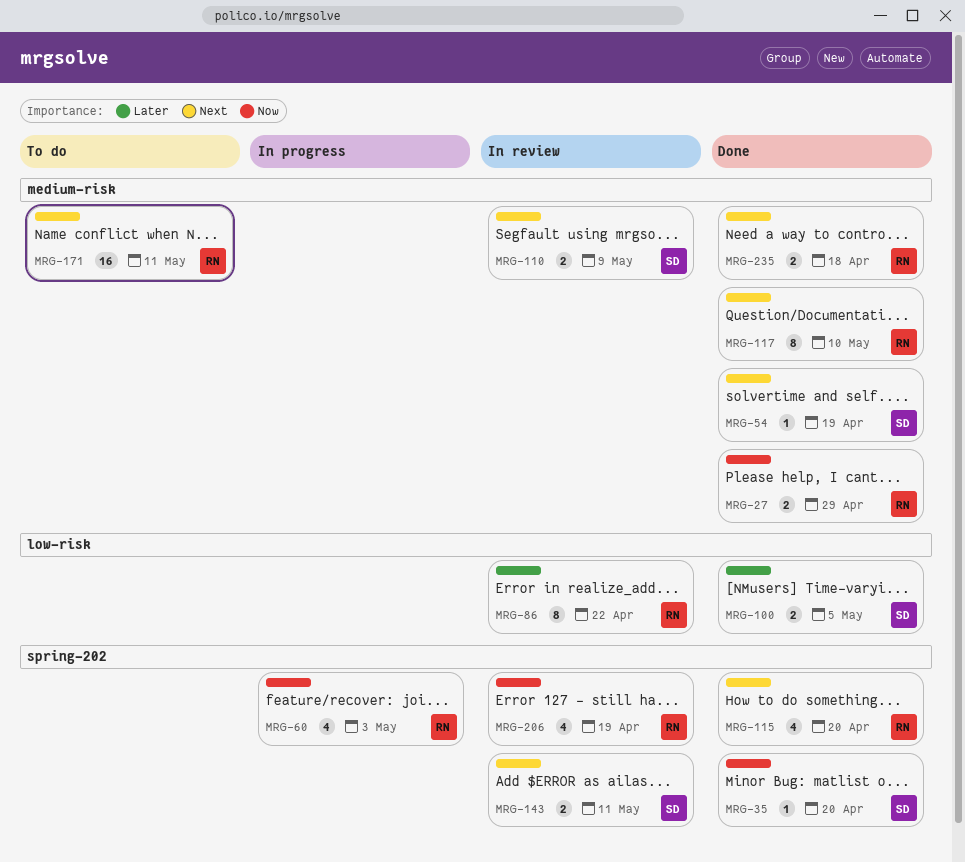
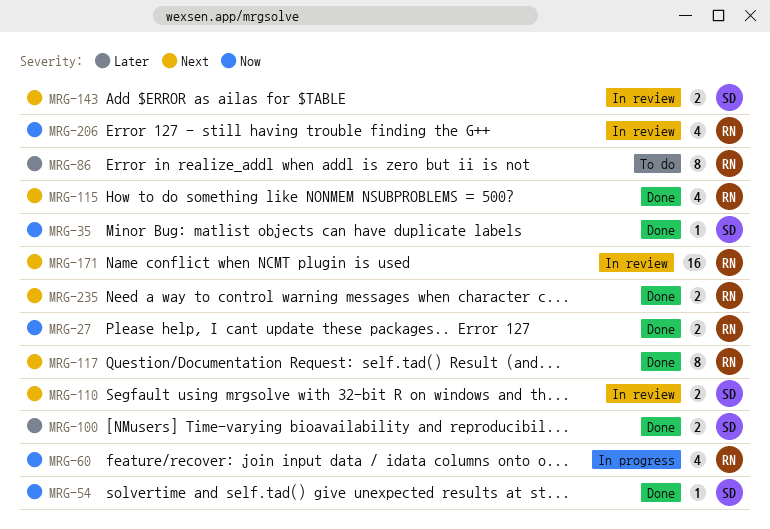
MRG-54, priority: Next -> Now
MRG-86, status: In review -> To do
MRG-171, status: To do -> In review

